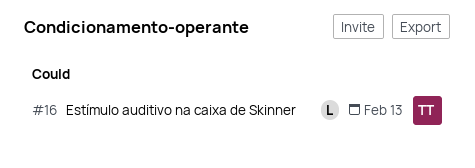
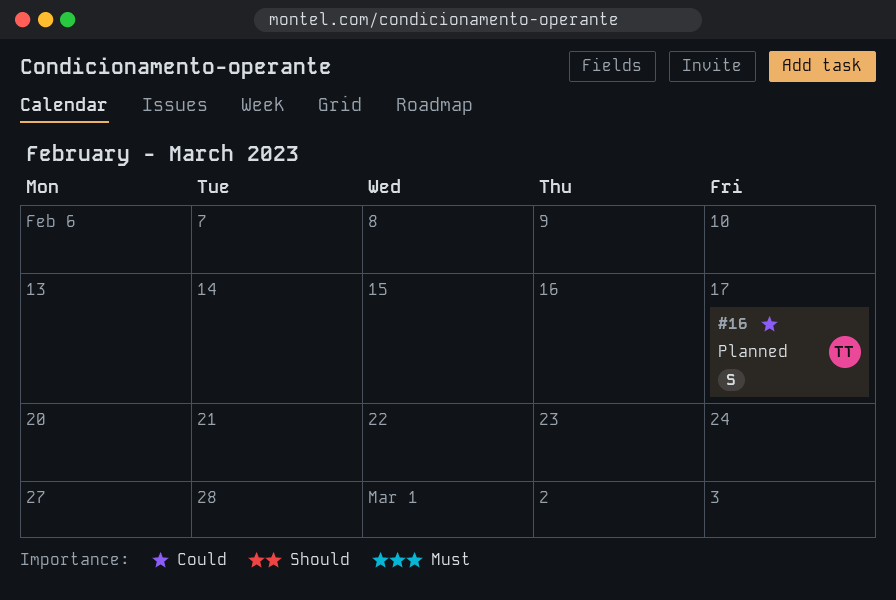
#16, estimate: L -> S
#16, due: Feb 13 -> Feb 17

